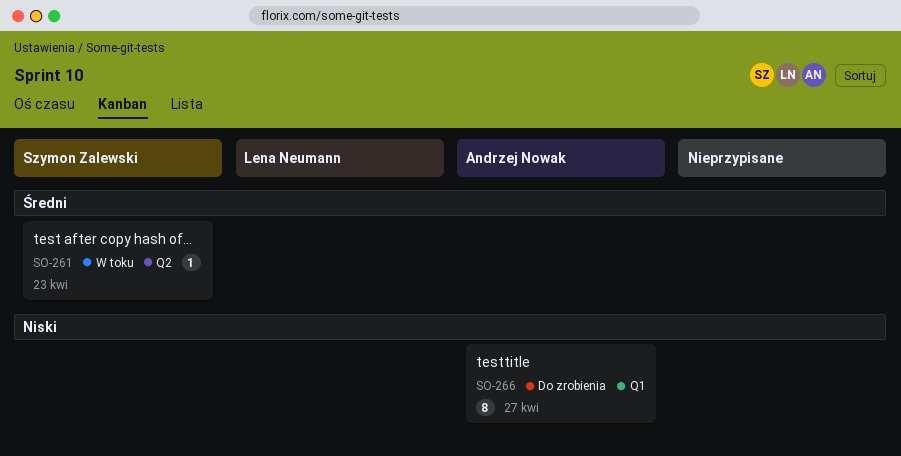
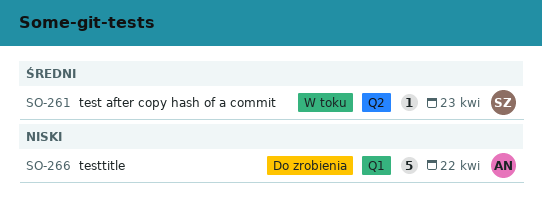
SO-266, estimate: 8 -> 5
SO-266, due: Apr 27 -> Apr 22

